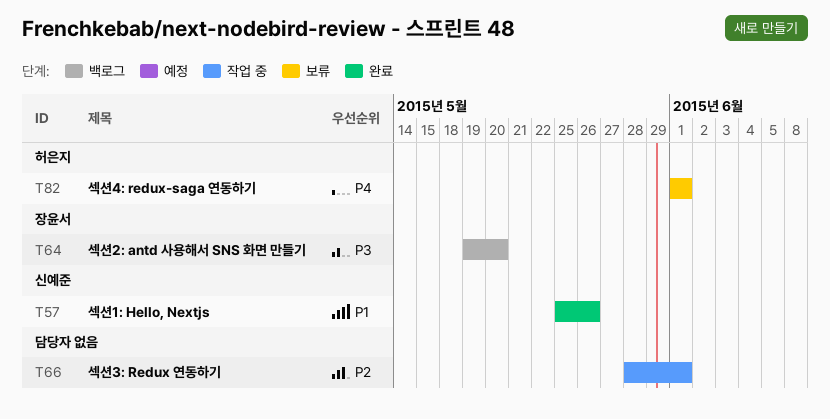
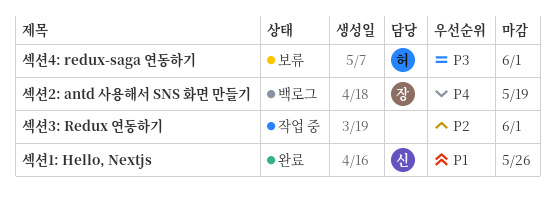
섹션2: antd 사용해서 SNS 화면 만들기, priority: P3 -> P4
섹션2: antd 사용해서 SNS 화면 만들기, due: May 20 -> May 19
섹션4: redux-saga 연동하기, priority: P4 -> P3

